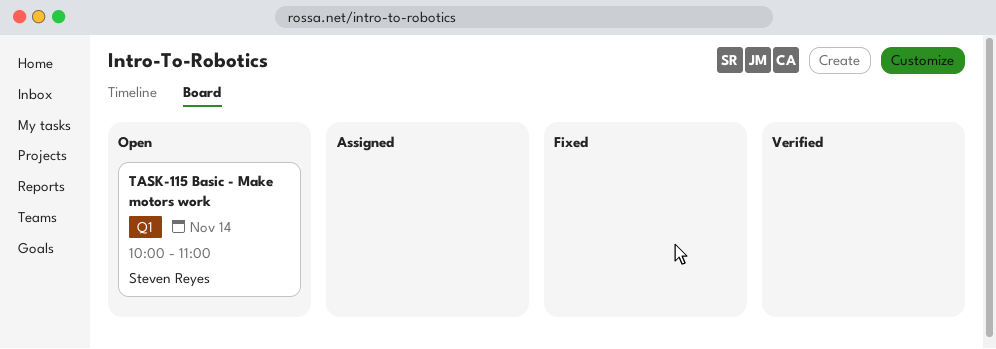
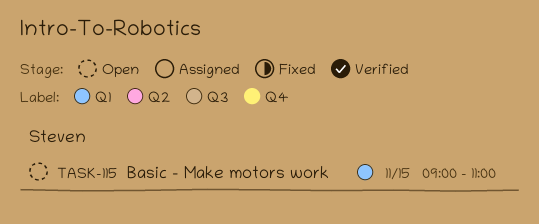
TASK-115, day: Nov 14 -> Nov 15
TASK-115, begins: 10:00 -> 09:00

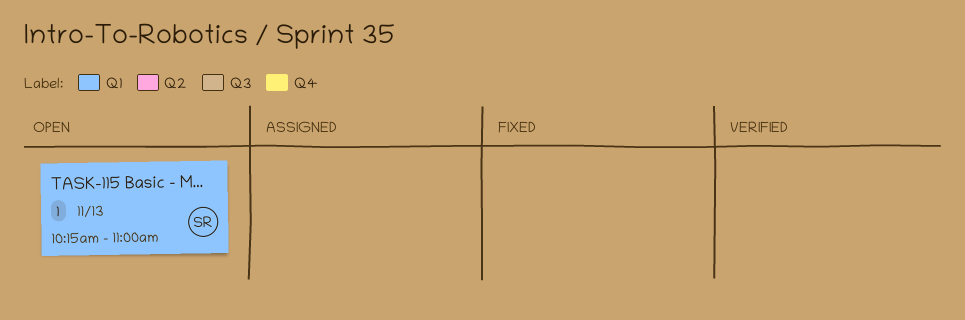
TASK-115, day: Nov 15 -> Nov 13
TASK-115, begins: 09:00 -> 10:15

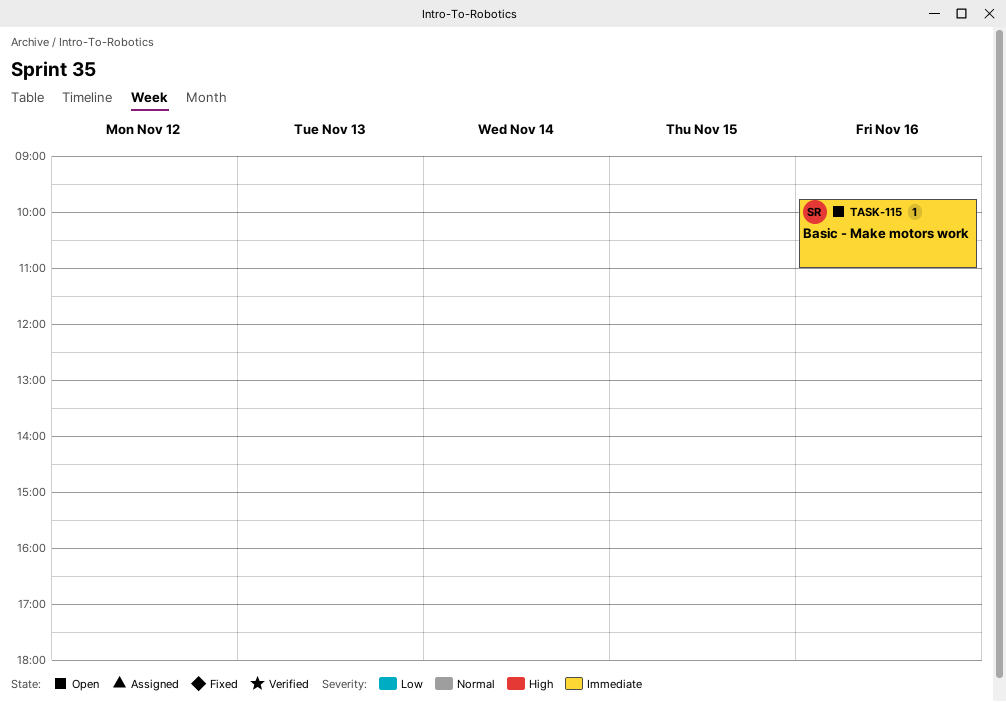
TASK-115, day: Nov 13 -> Nov 16
TASK-115, begins: 10:15 -> 09:45

